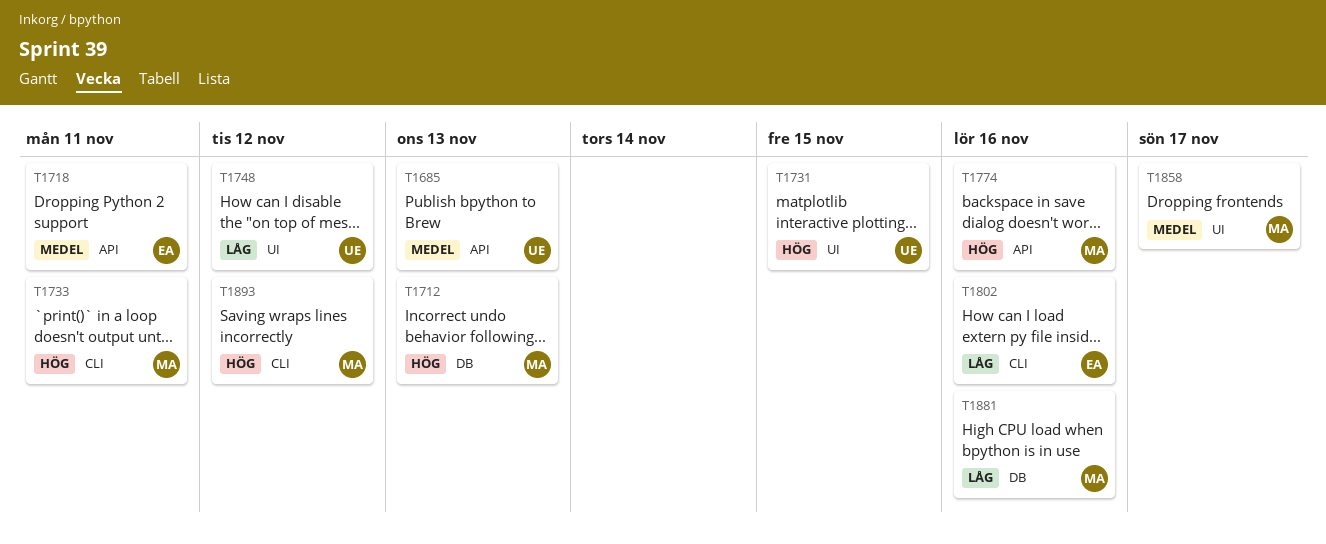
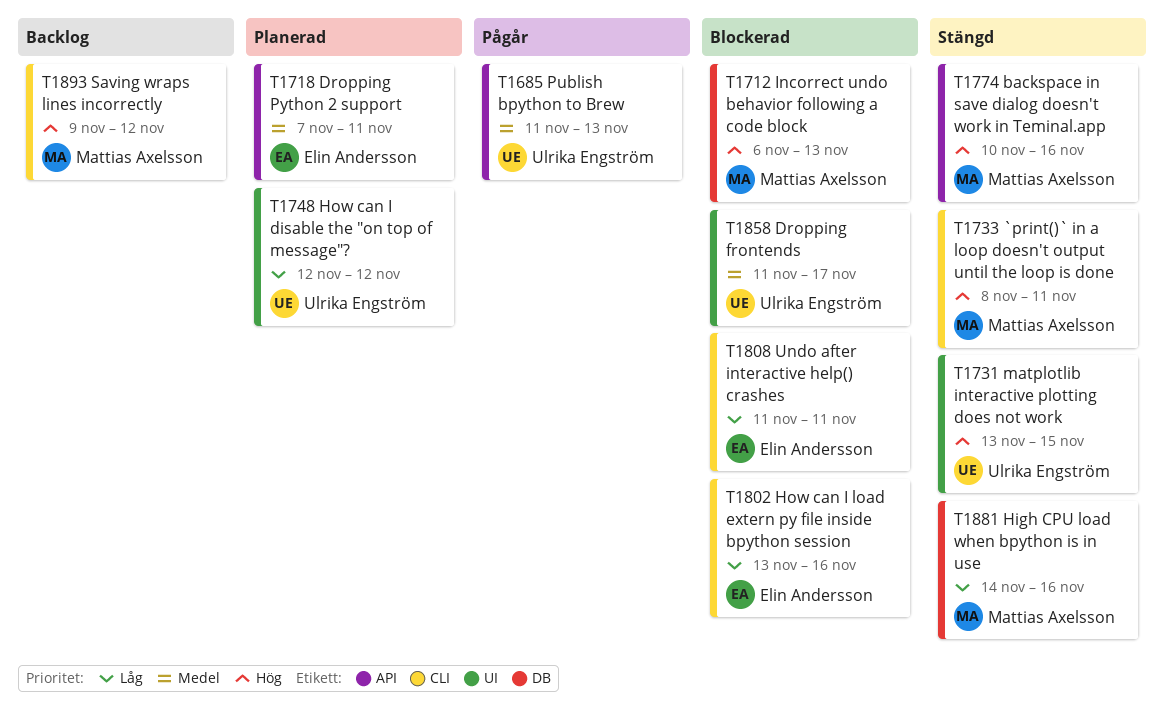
T1808: none -> present
T1858, owner: Mattias Axelsson -> Ulrika Engström

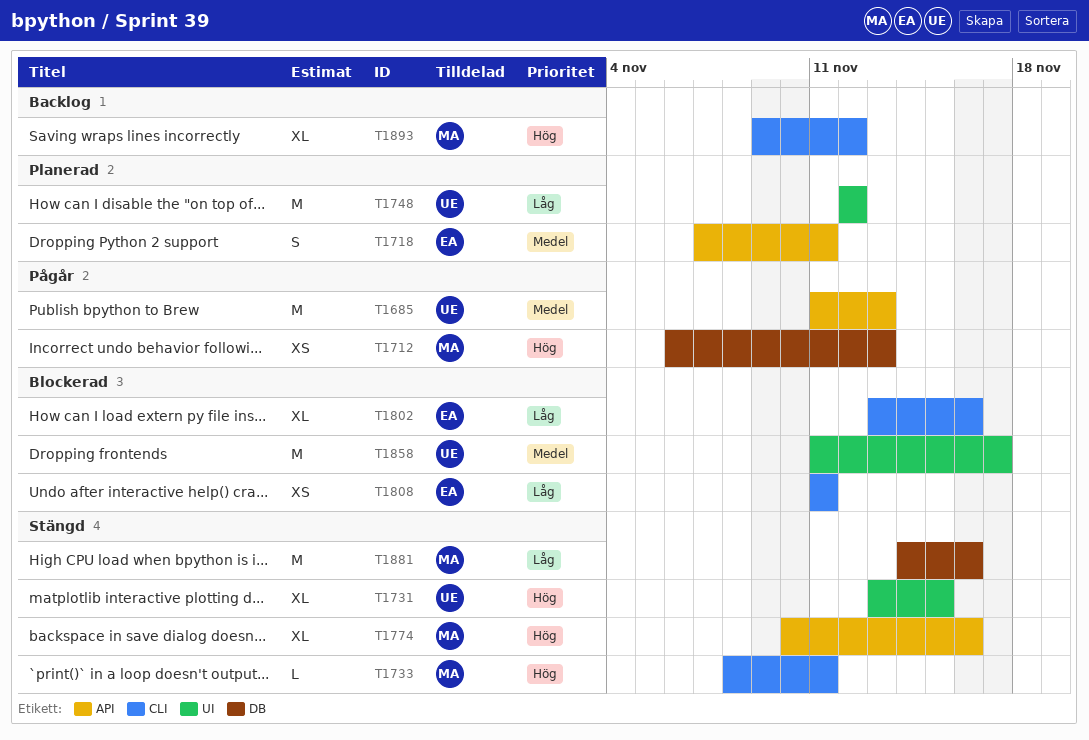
T1712, status: Blockerad -> Pågår

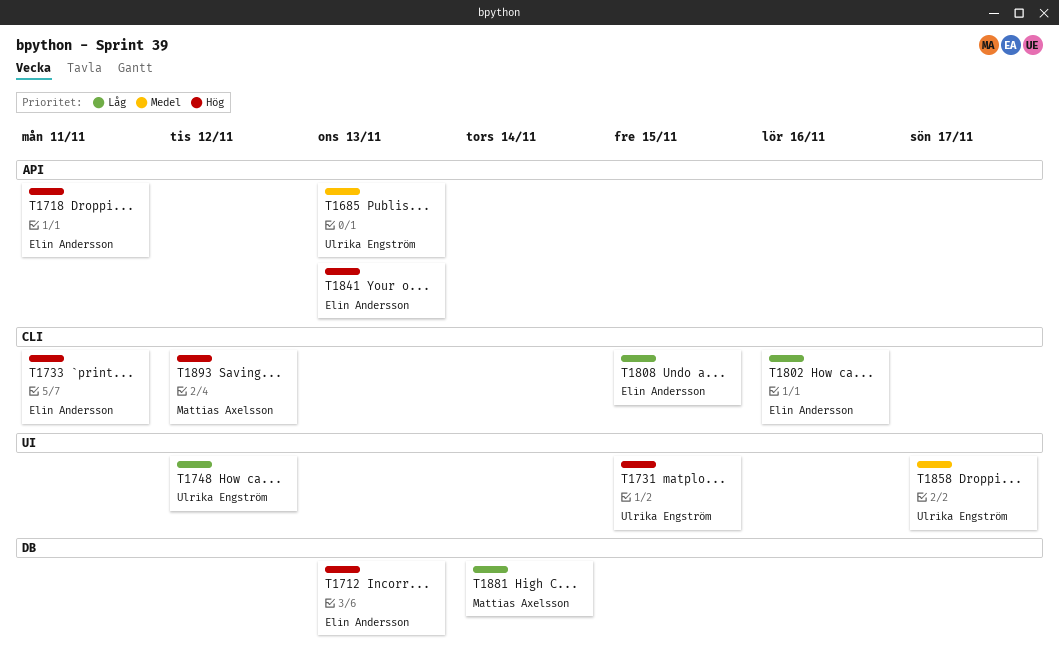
T1712, owner: Mattias Axelsson -> Elin Andersson
T1718, priority: Medel -> Hög
T1733, owner: Mattias Axelsson -> Elin Andersson
T1774: present -> none
T1808, due: Nov 11 -> Nov 15
T1841: none -> present
T1881, due: Nov 16 -> Nov 14

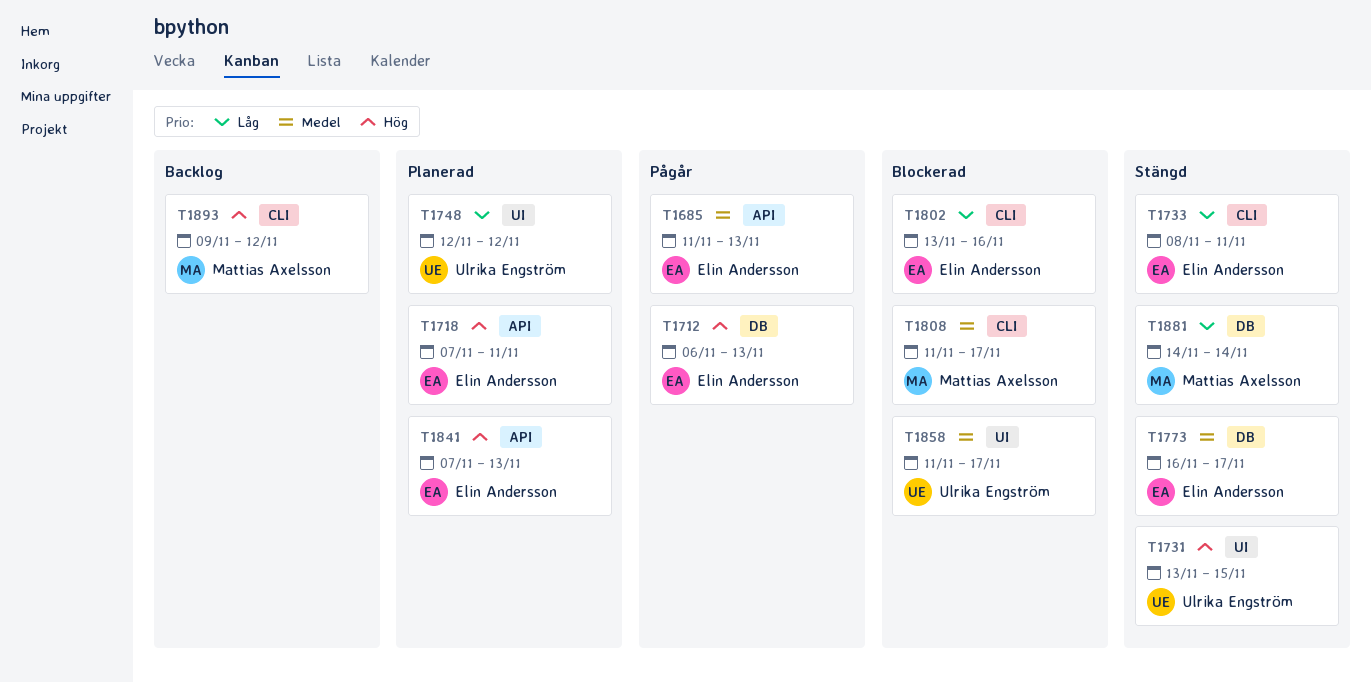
T1685, owner: Ulrika Engström -> Elin Andersson
T1733, priority: Hög -> Låg
T1773: none -> present
T1808, owner: Elin Andersson -> Mattias Axelsson
T1808, priority: Låg -> Medel
T1808, due: Nov 15 -> Nov 17

